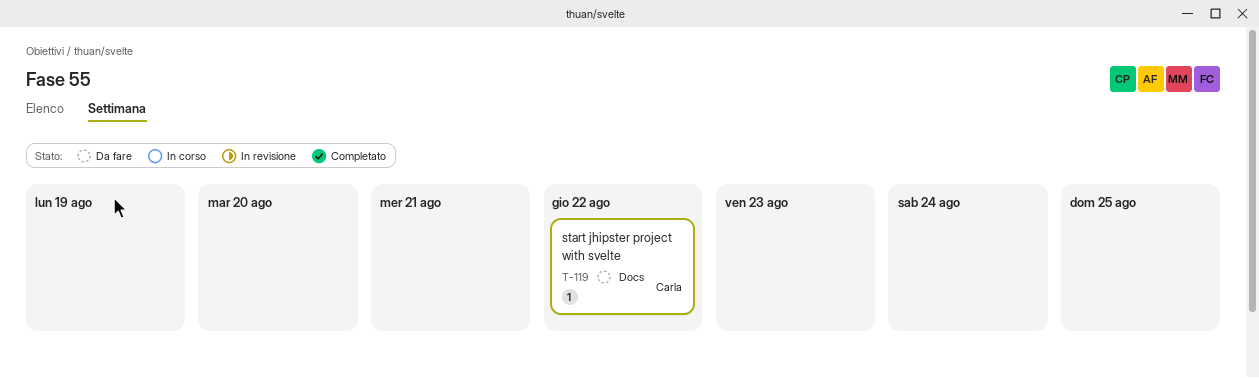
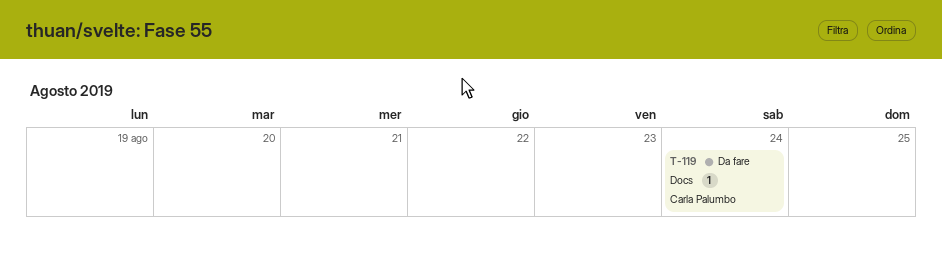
T-119, due: Aug 22 -> Aug 24

